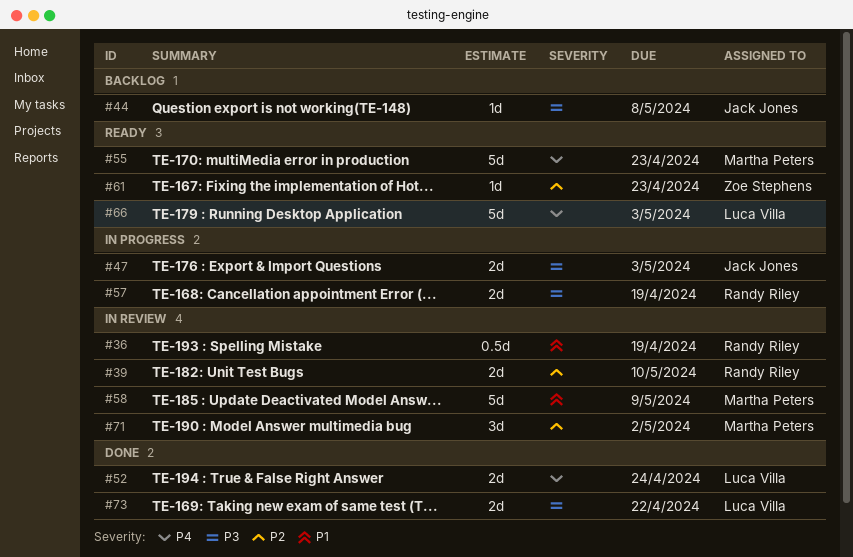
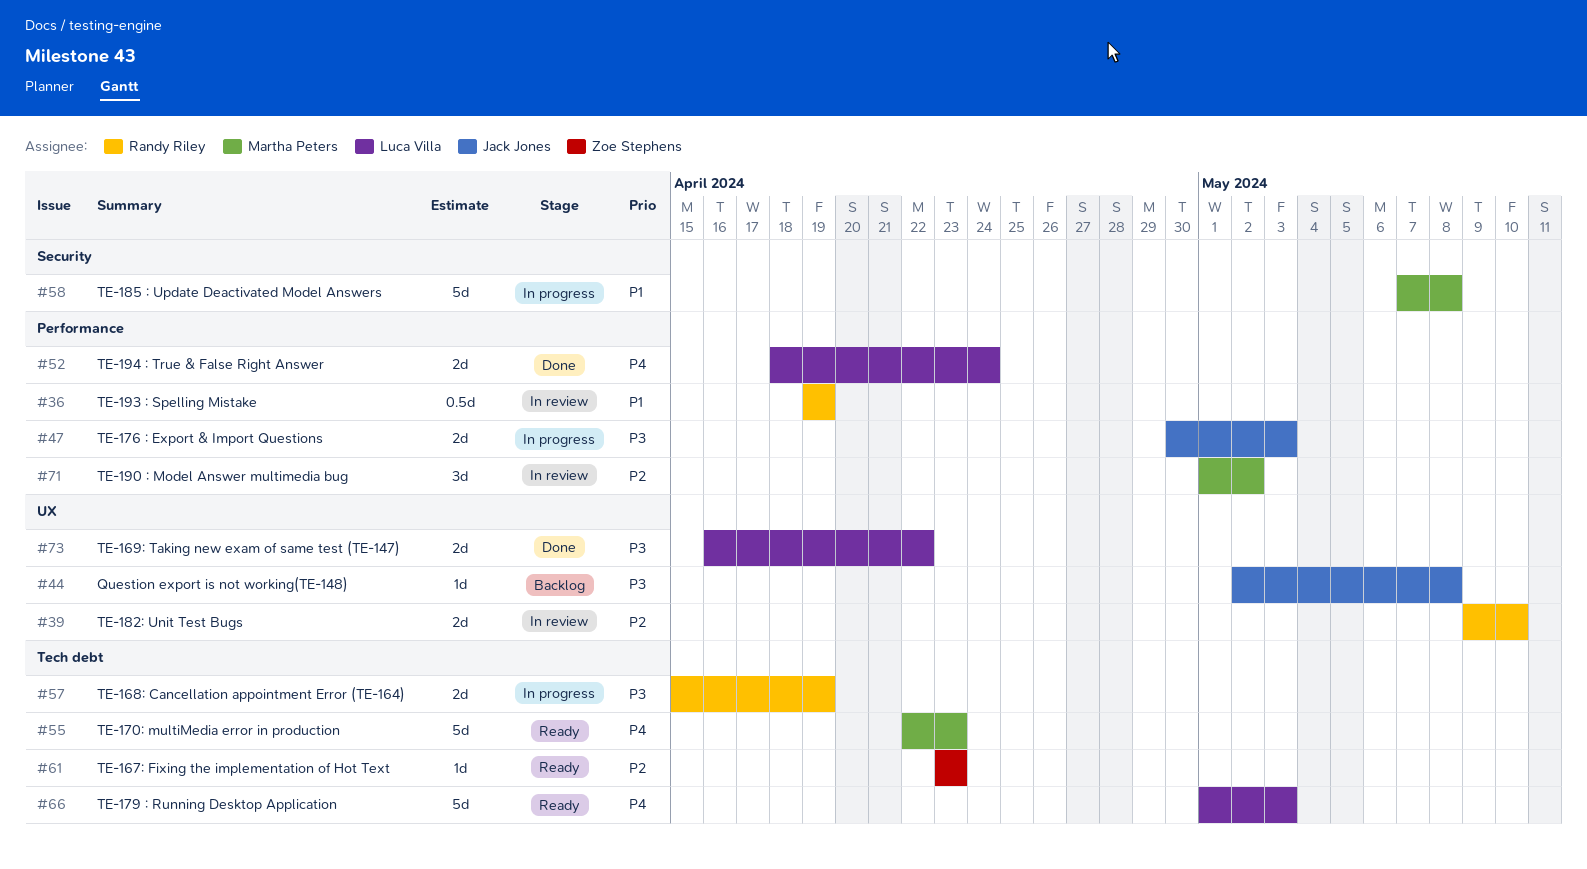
#58, status: In review -> In progress
#58, due: May 9 -> May 8

